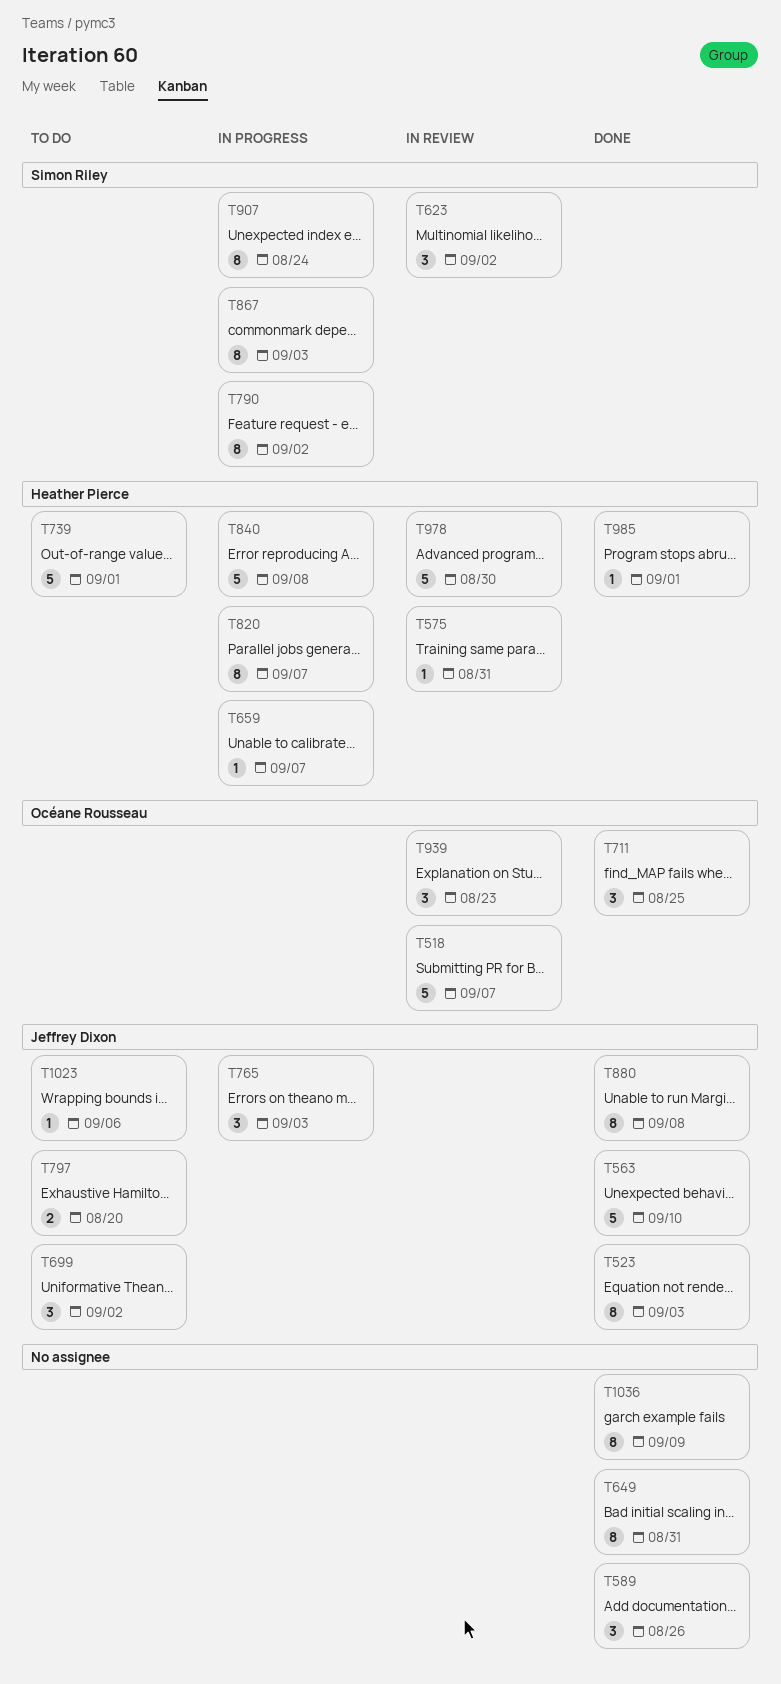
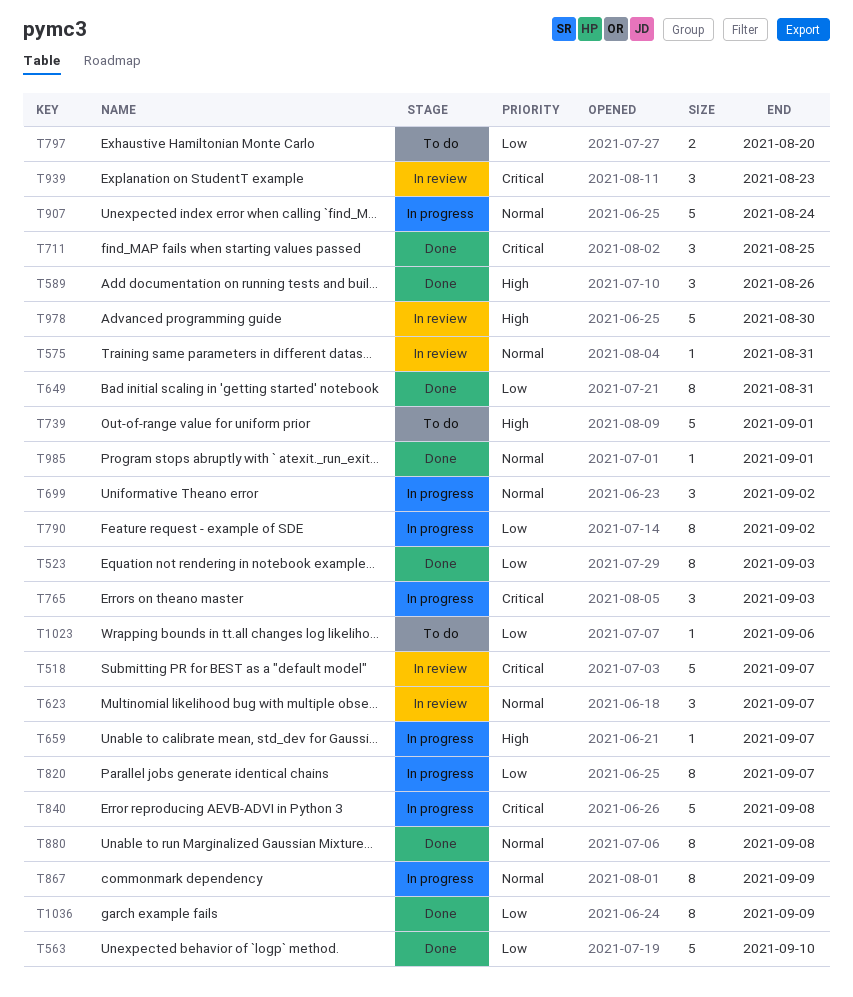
T623, due: Sep 2 -> Sep 7
T699, status: To do -> In progress
T867, due: Sep 3 -> Sep 9
T907, estimate: 8 -> 5

